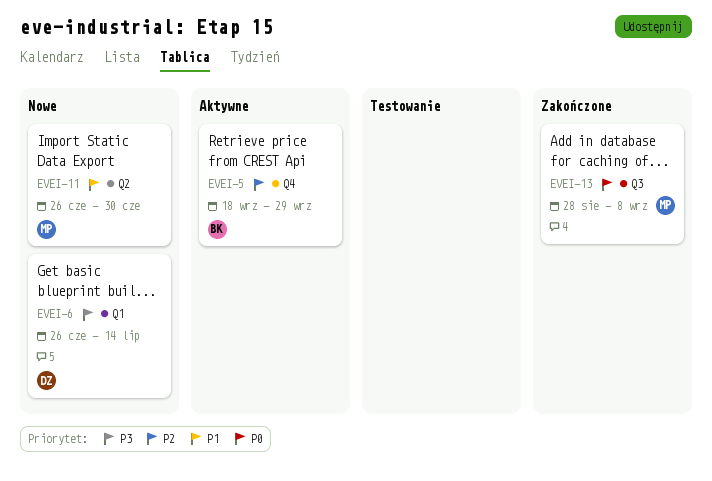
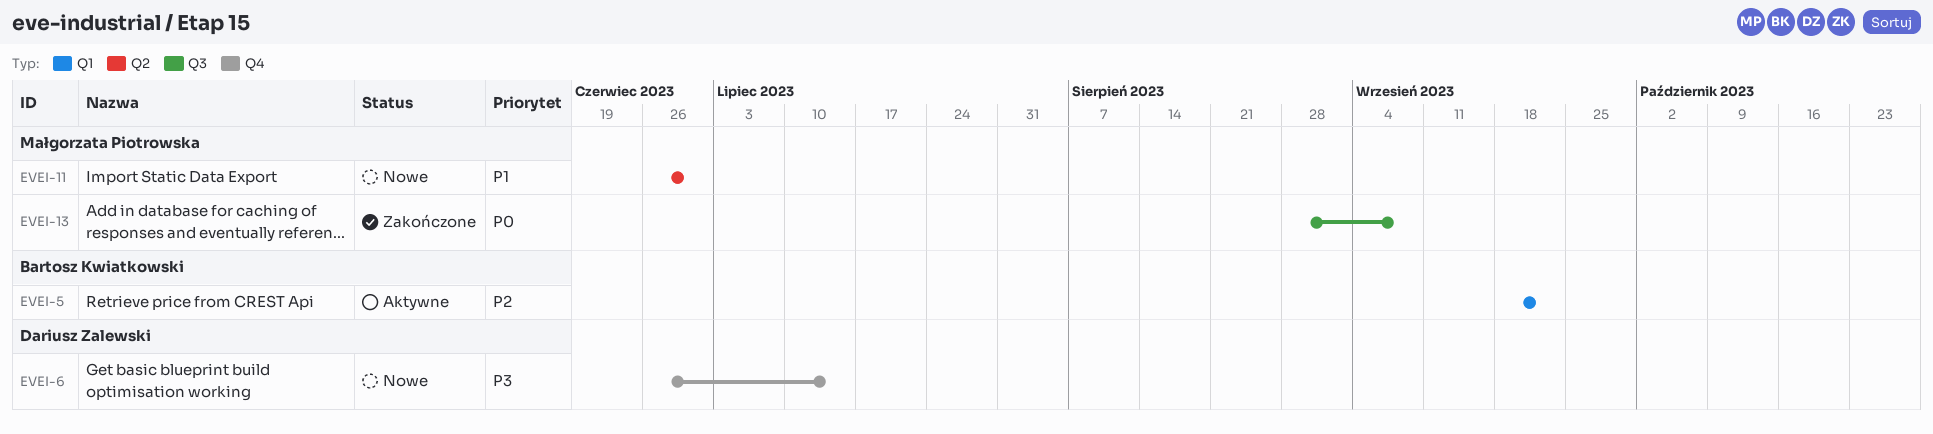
EVEI-5, label: Q4 -> Q1
EVEI-5, due: Sep 29 -> Sep 22
EVEI-6, label: Q1 -> Q4

